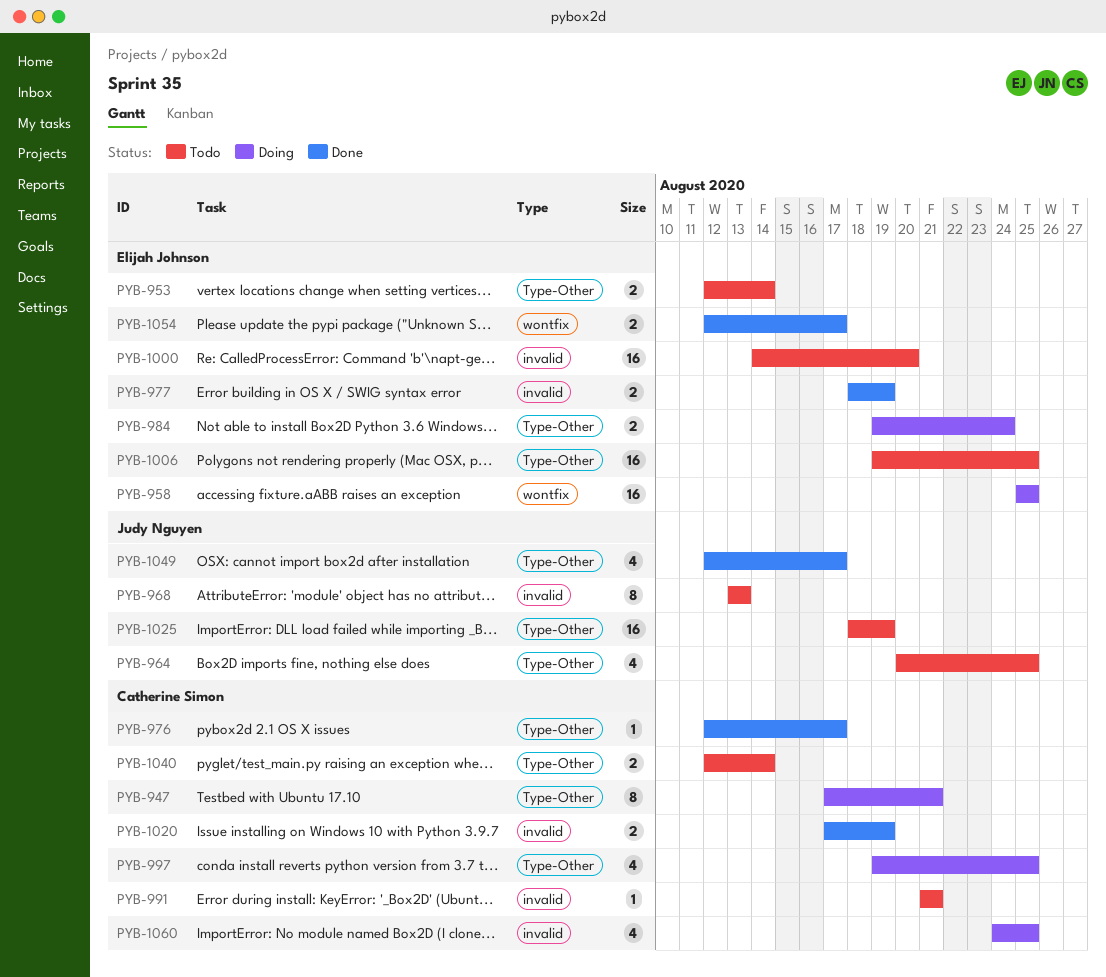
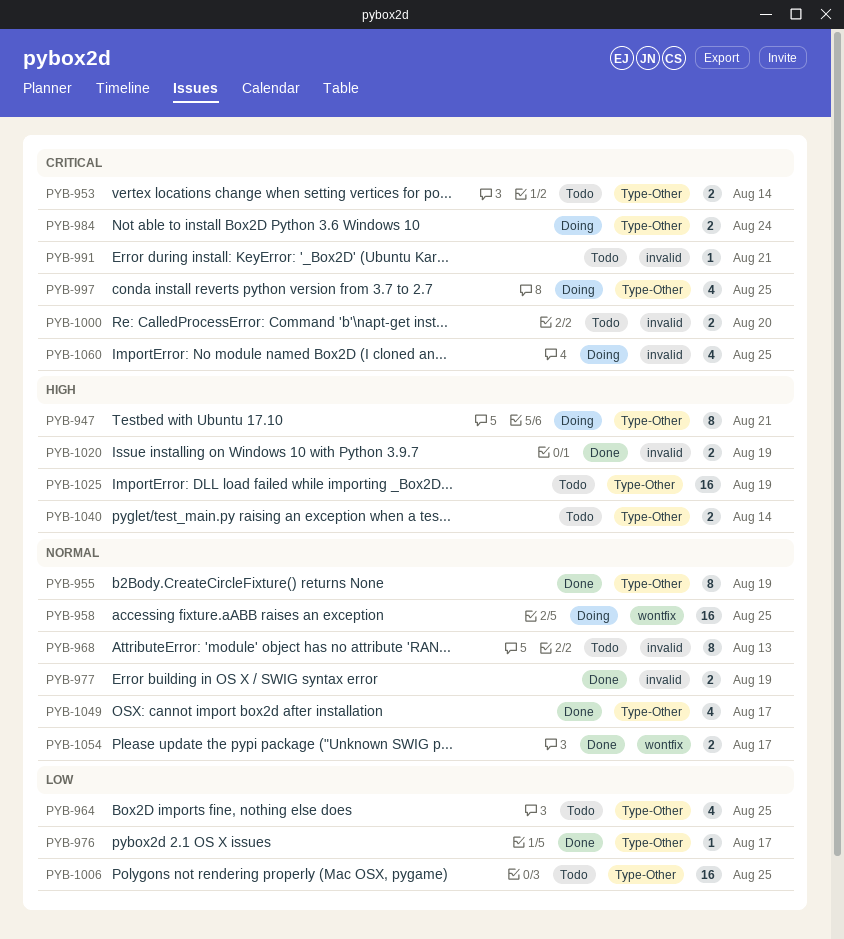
PYB-955: none -> present
PYB-1000, estimate: 16 -> 2

